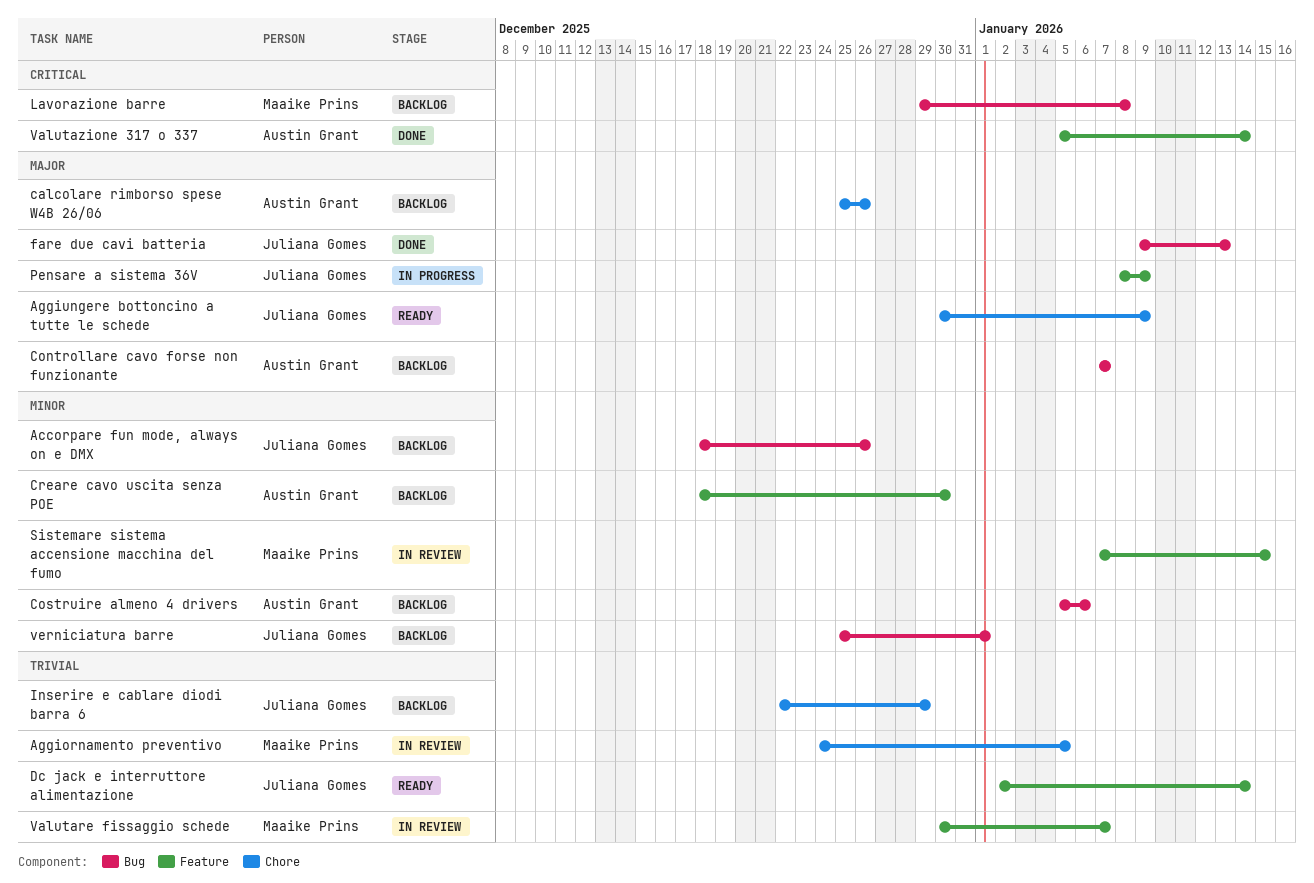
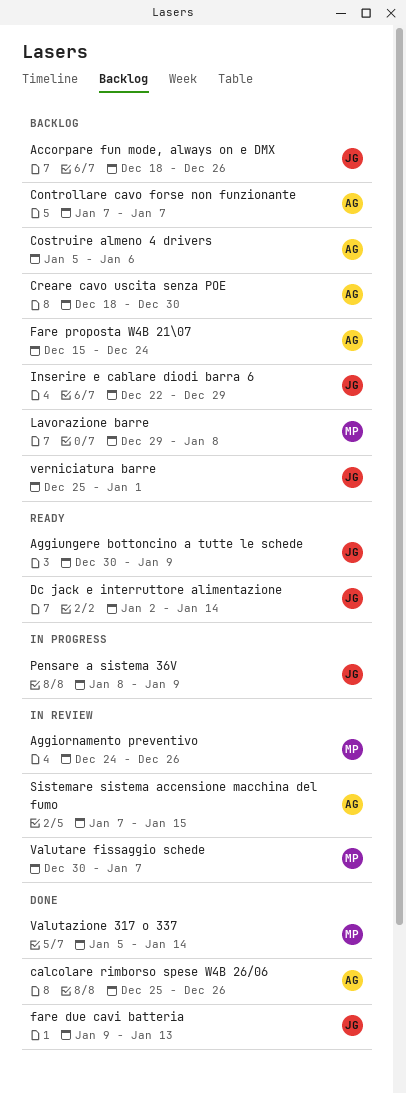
Aggiornamento preventivo, due: Jan 5 -> Dec 26
calcolare rimborso spese W4B 26/06, status: Backlog -> Done
Fare proposta W4B 21\07: none -> present
Sistemare sistema accensione macchina del fumo, owner: Maaike Prins -> Austin Grant
Valutazione 317 o 337, owner: Austin Grant -> Maaike Prins

